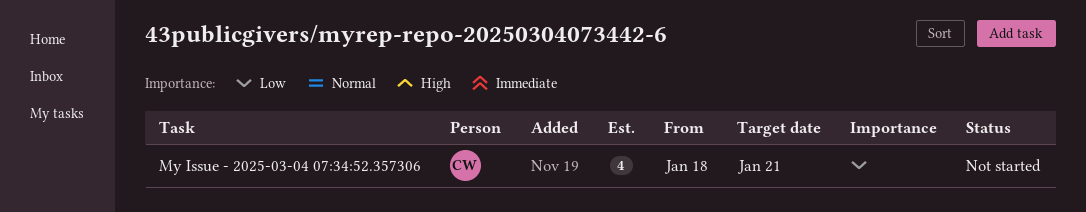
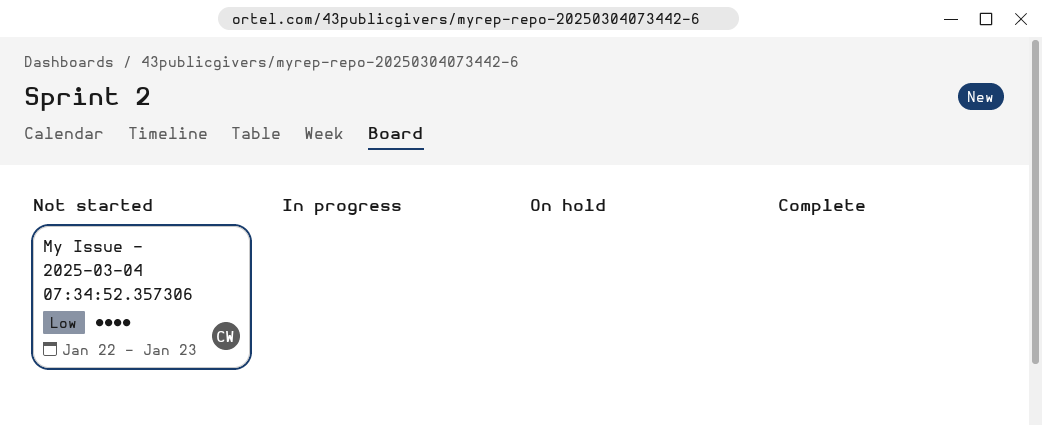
My Issue - 2025-03-04 07:34:52.357306, start: Jan 18 -> Jan 22
My Issue - 2025-03-04 07:34:52.357306, due: Jan 21 -> Jan 23

